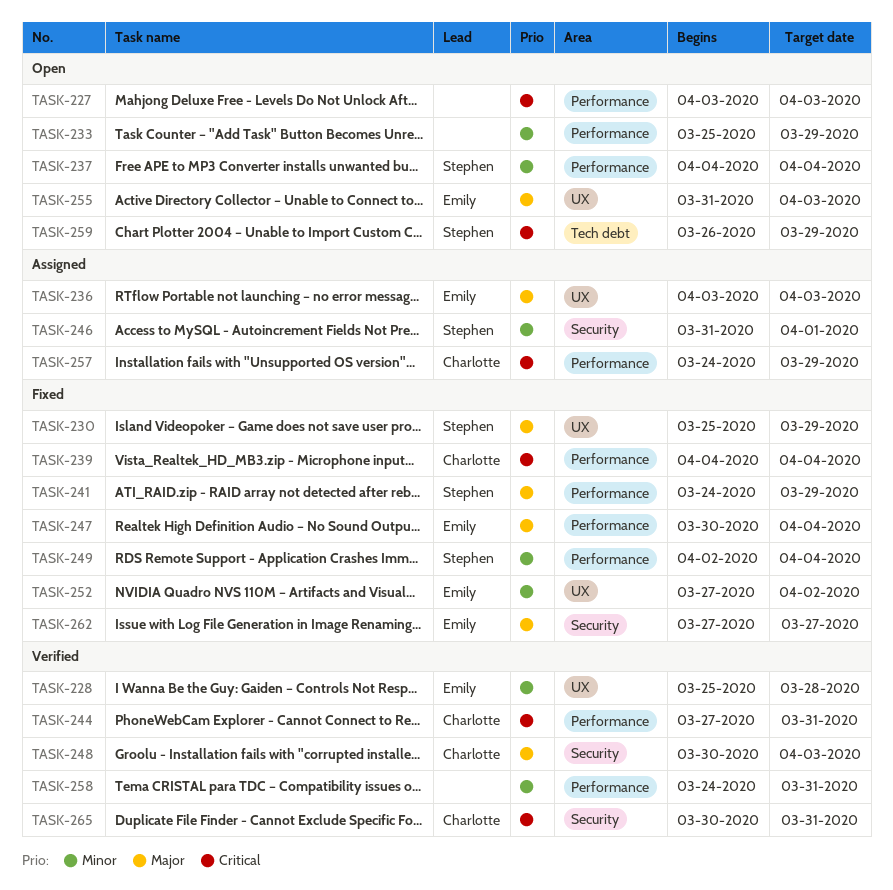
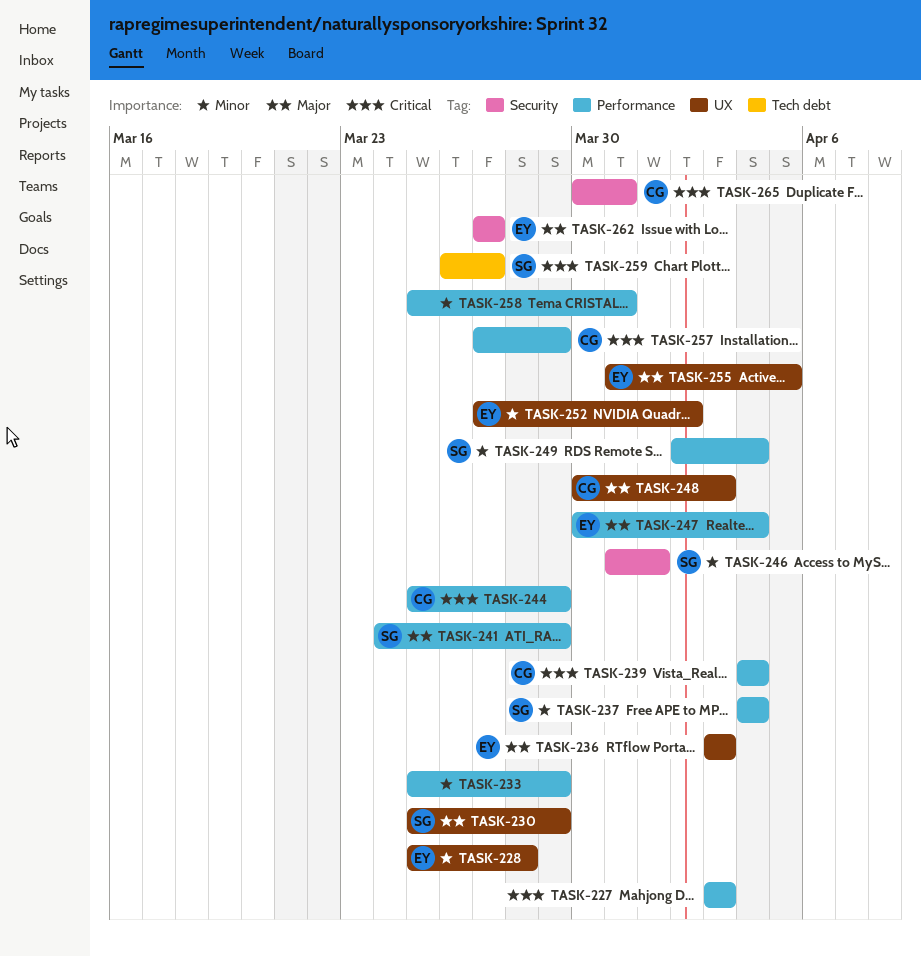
TASK-244, start: Mar 27 -> Mar 25
TASK-244, due: Mar 31 -> Mar 29
TASK-248, label: Security -> UX
TASK-255, due: Apr 3 -> Apr 5
TASK-257, start: Mar 24 -> Mar 27
TASK-258, start: Mar 24 -> Mar 25
TASK-259, due: Mar 29 -> Mar 27

